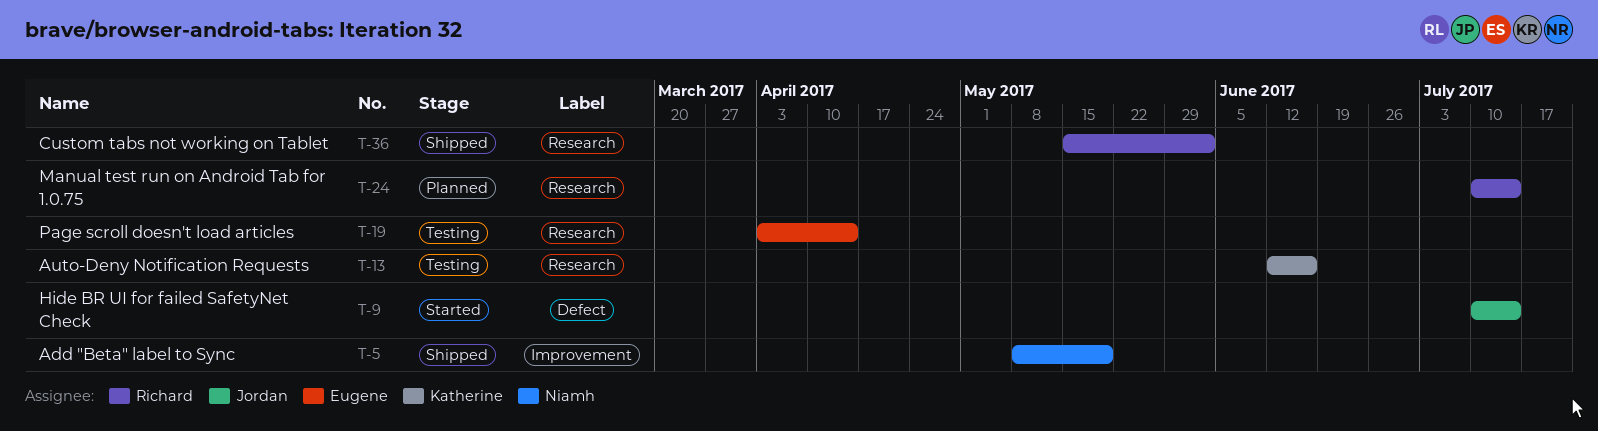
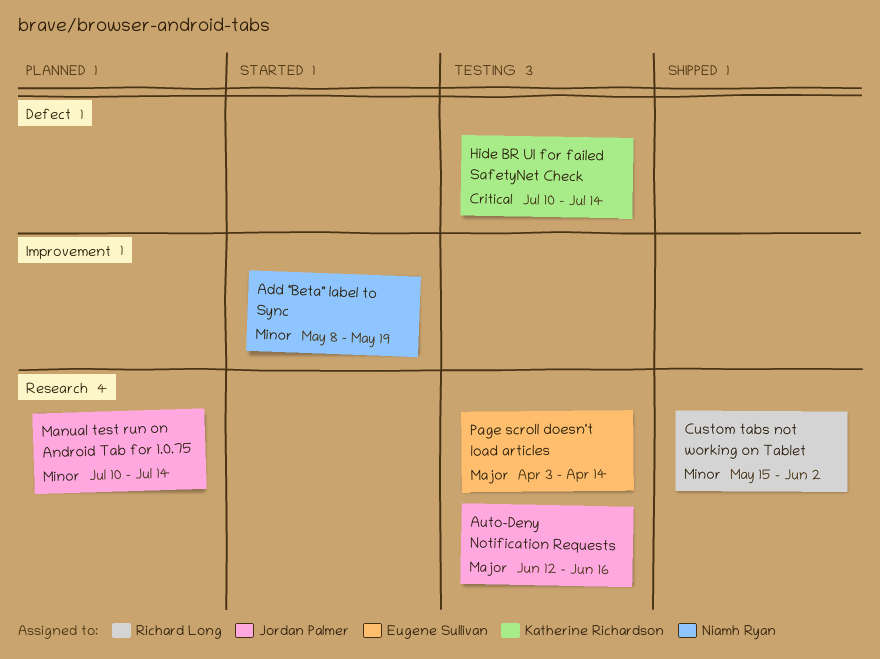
Add "Beta" label to Sync, status: Shipped -> Started
Auto-Deny Notification Requests, owner: Katherine Richardson -> Jordan Palmer
Hide BR UI for failed SafetyNet Check, status: Started -> Testing
Hide BR UI for failed SafetyNet Check, owner: Jordan Palmer -> Katherine Richardson
Manual test run on Android Tab for 1.0.75, owner: Richard Long -> Jordan Palmer

